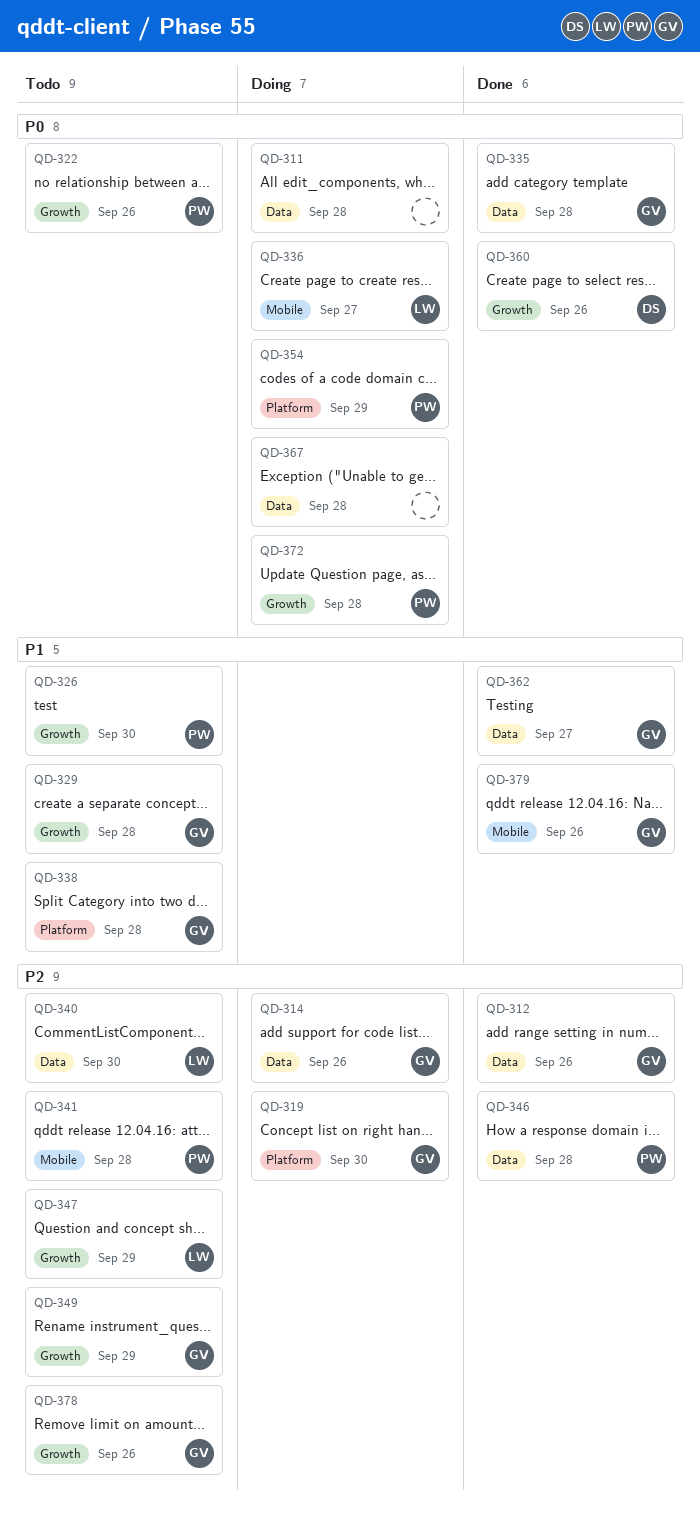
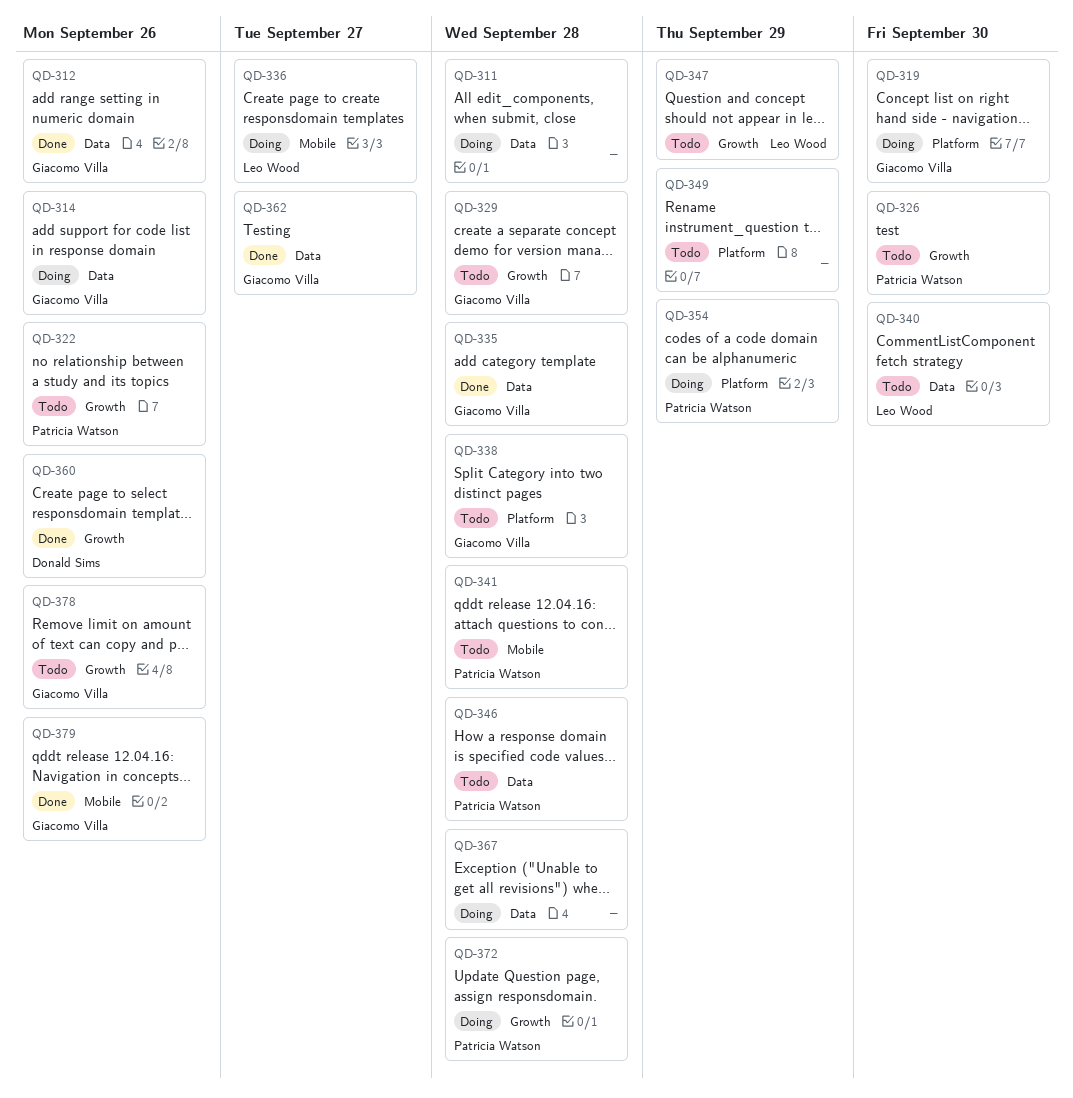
QD-346, status: Done -> Todo
QD-349, owner: Giacomo Villa -> none
QD-349, label: Growth -> Platform

